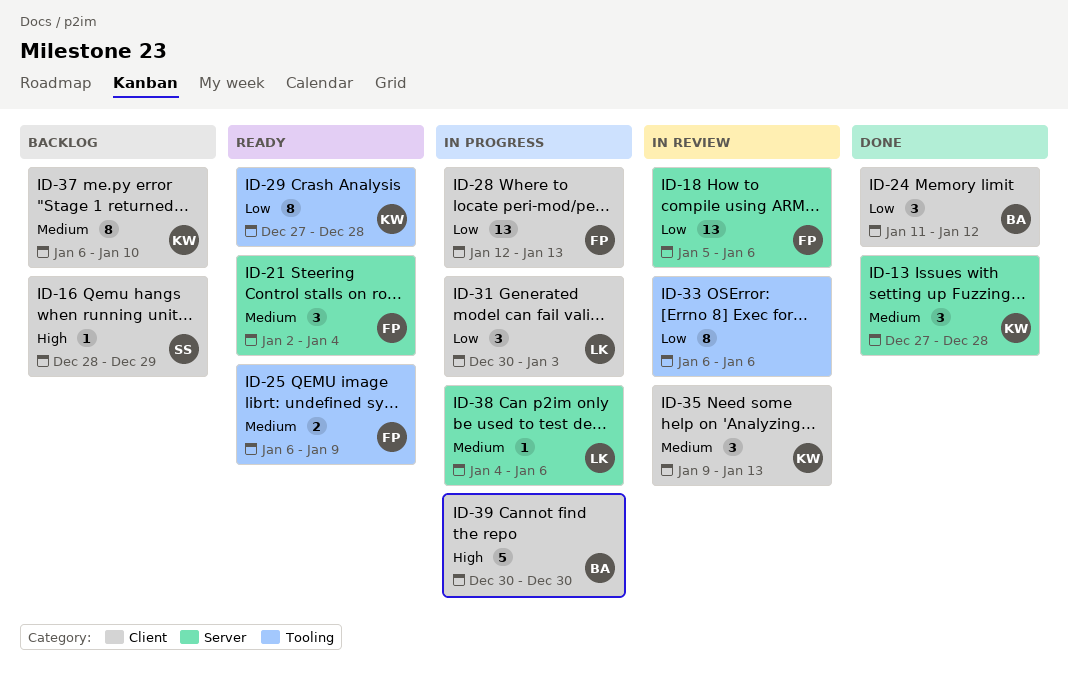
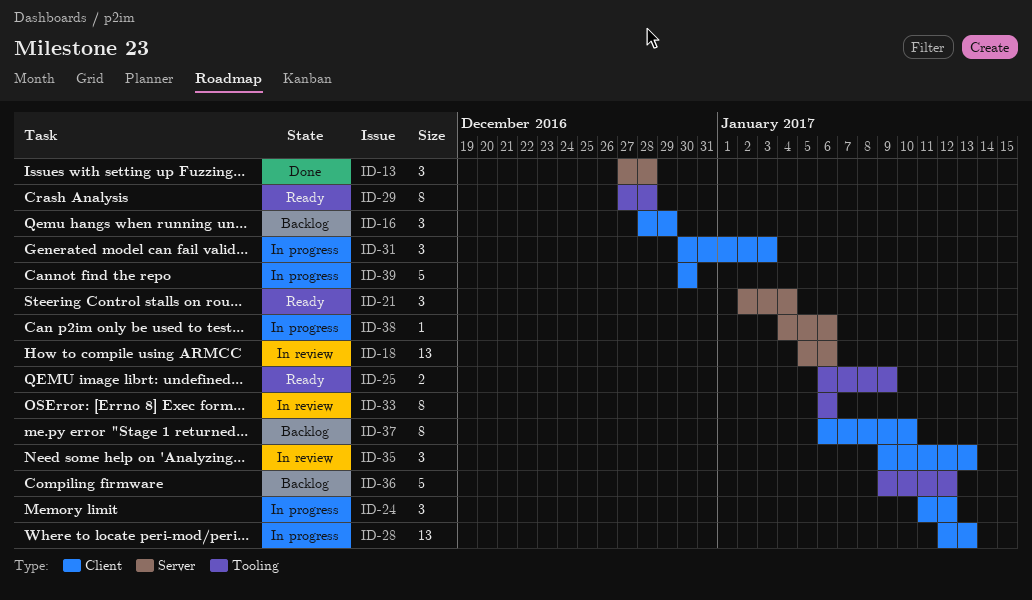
ID-16, estimate: 1 -> 3
ID-24, status: Done -> In progress
ID-36: none -> present

